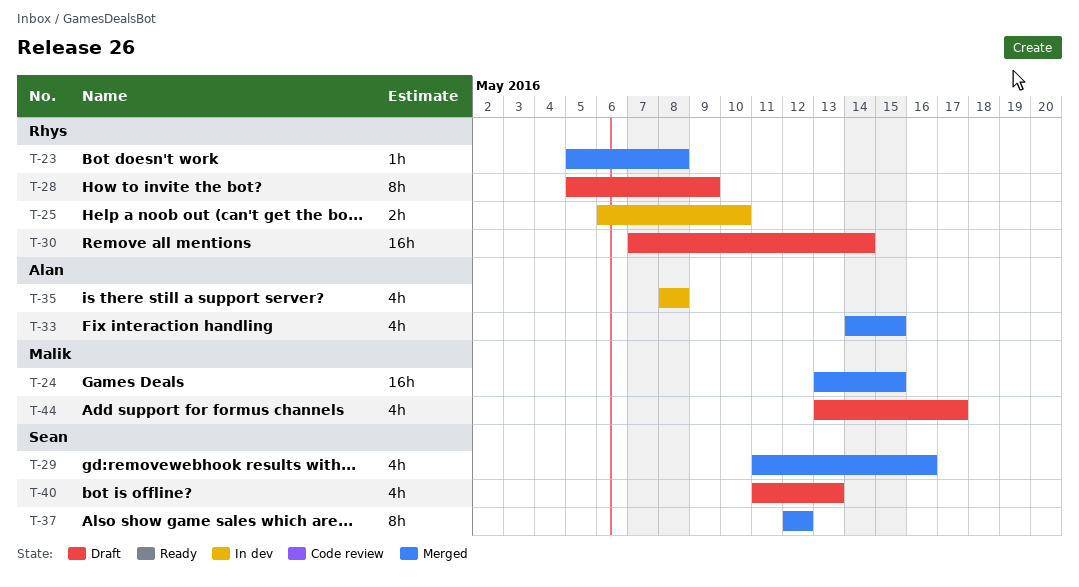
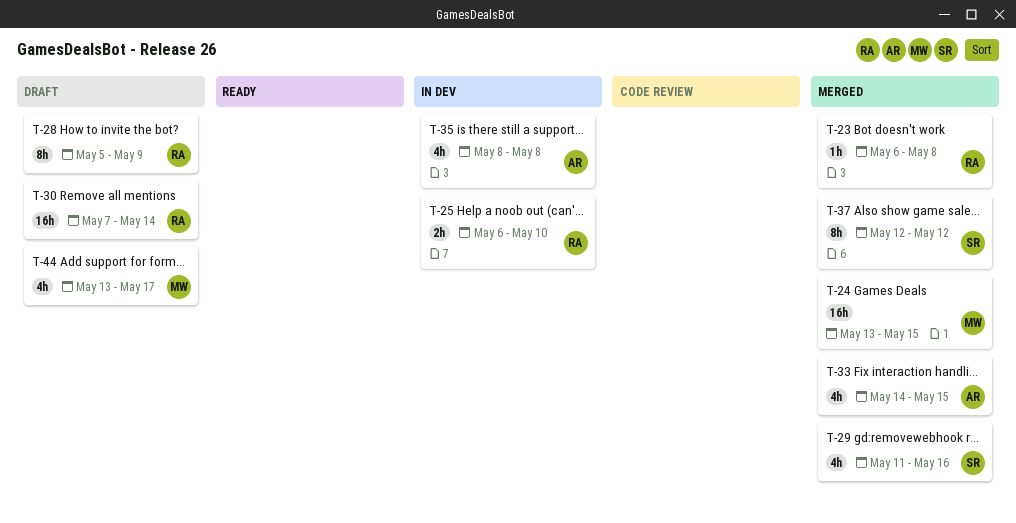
T-23, start: May 5 -> May 6
T-40: present -> none

